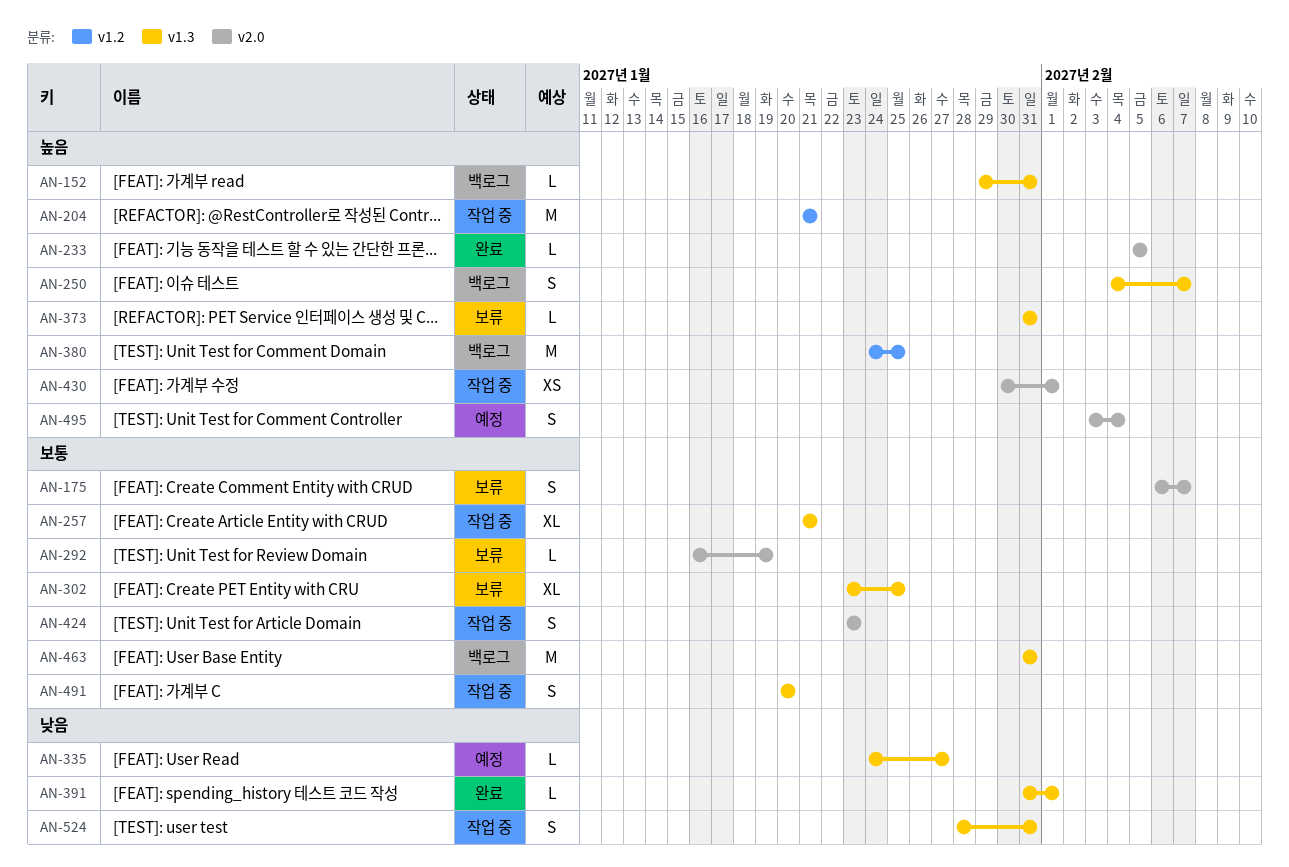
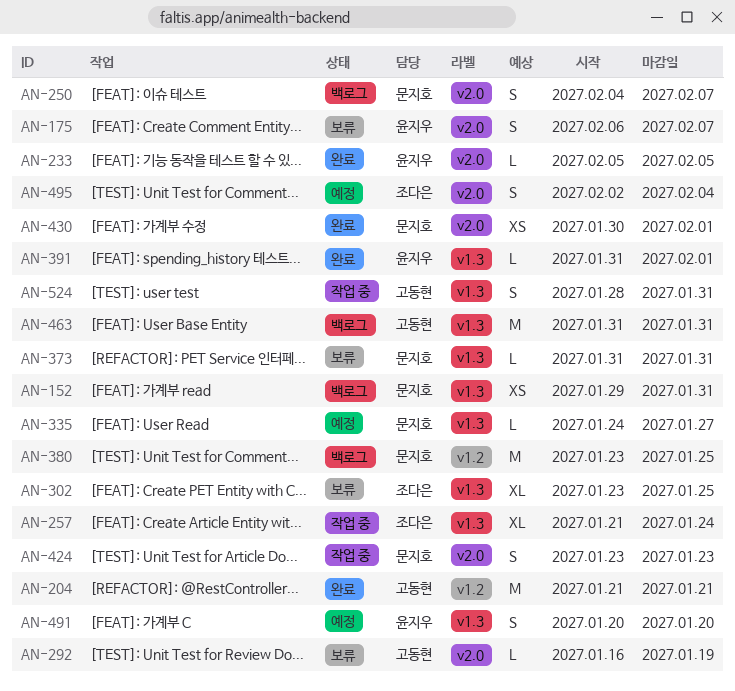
AN-152, estimate: L -> XS
AN-204, status: 작업 중 -> 완료
AN-250, label: v1.3 -> v2.0
AN-257, due: Jan 21 -> Jan 24
AN-380, start: Jan 24 -> Jan 23
AN-430, status: 작업 중 -> 완료
AN-491, status: 작업 중 -> 예정
AN-495, start: Feb 3 -> Feb 2

